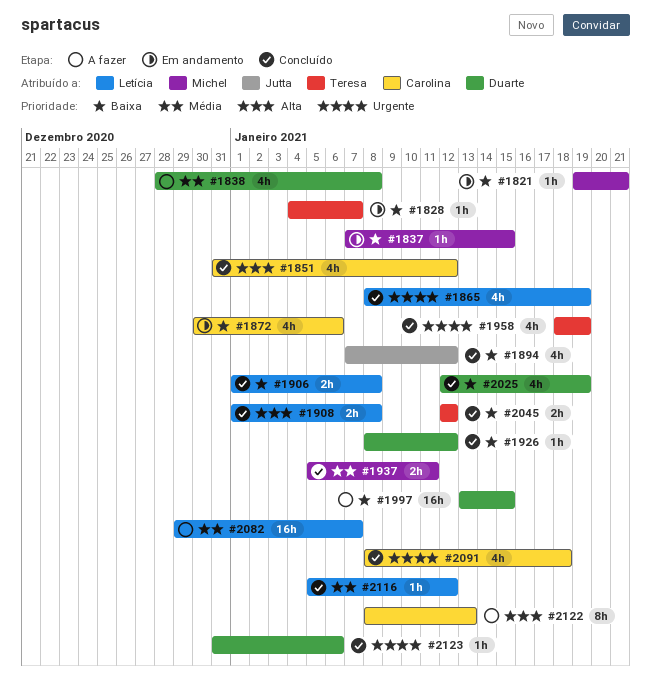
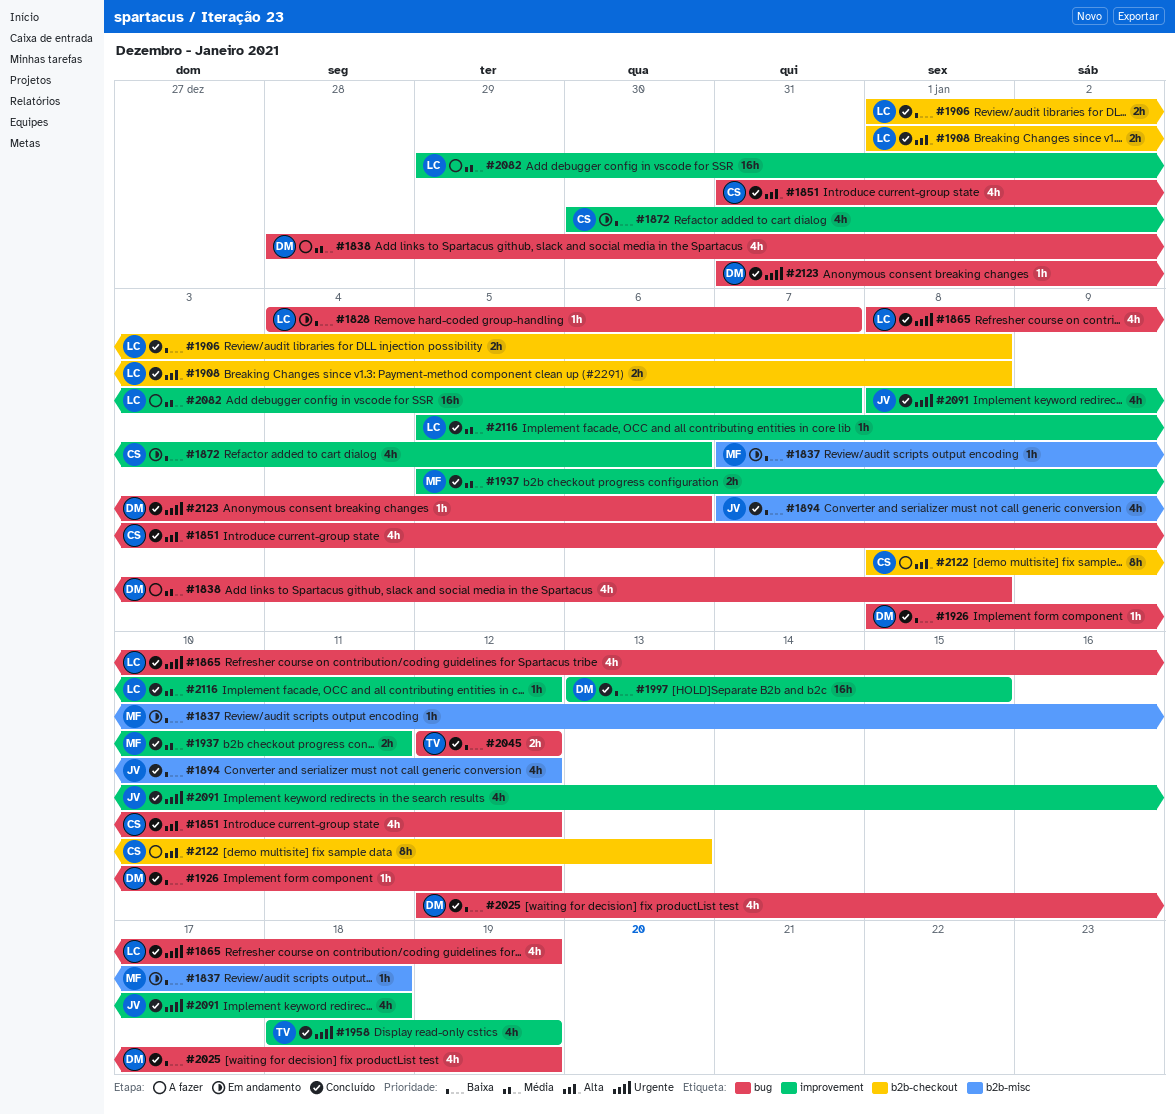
#1821: present -> none
#1828, owner: Teresa -> Letícia
#1837, due: Jan 15 -> Jan 18
#1997, status: A fazer -> Concluído
#2091, owner: Carolina -> Jutta

